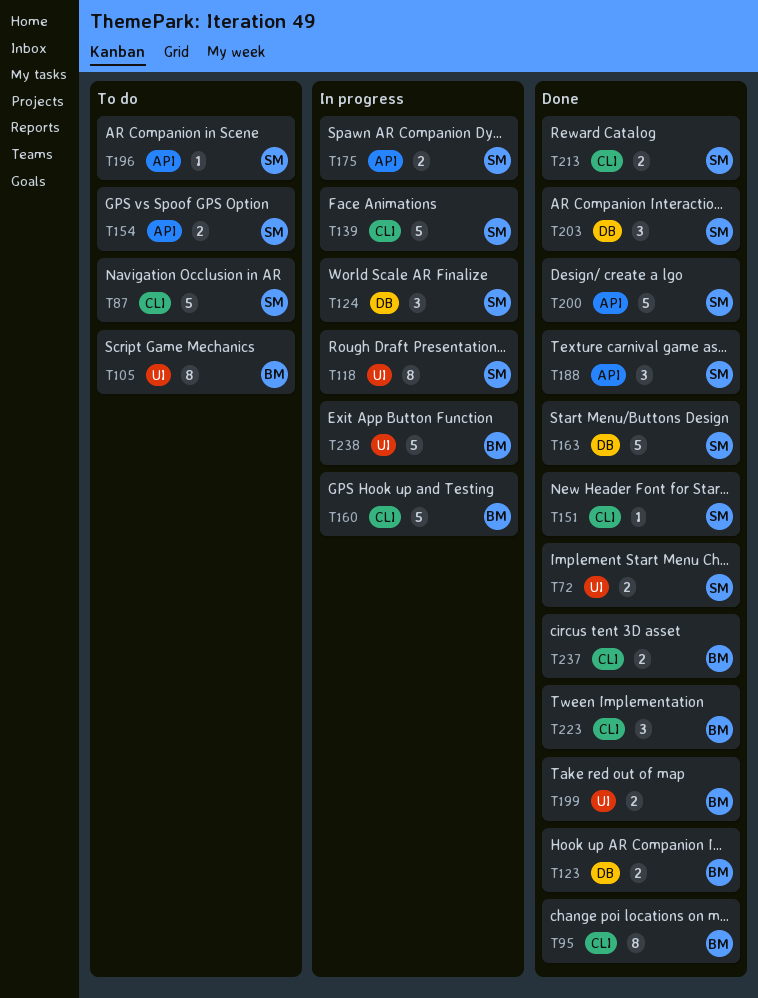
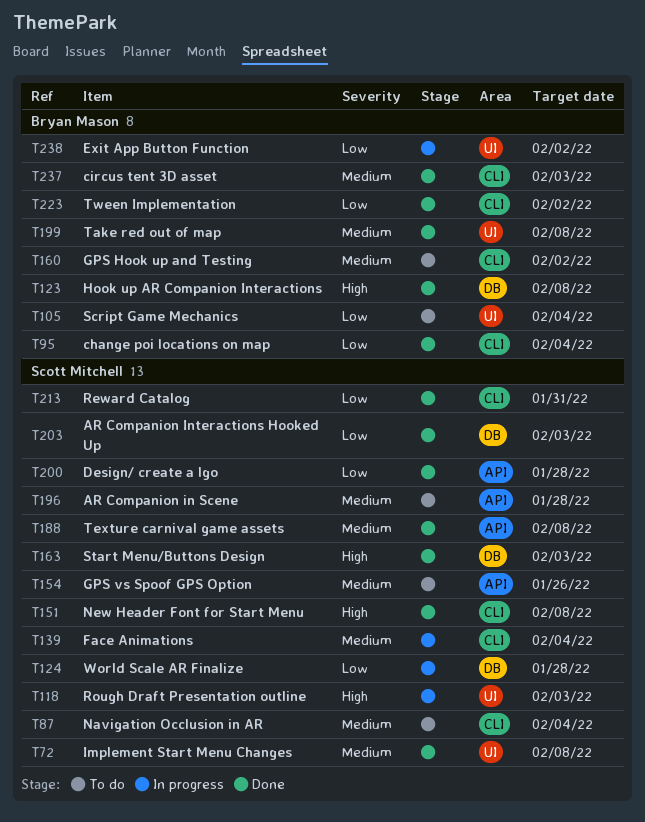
T160, status: In progress -> To do
T175: present -> none

